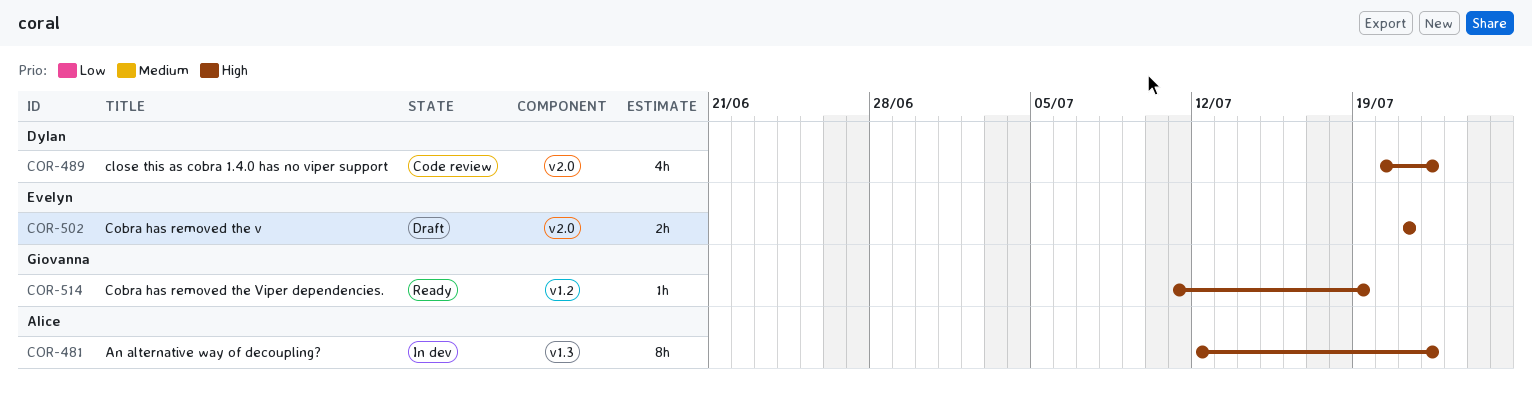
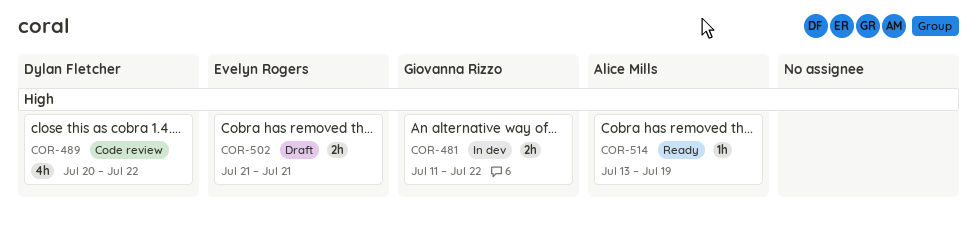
COR-481, owner: Alice Mills -> Giovanna Rizzo
COR-481, estimate: 8h -> 2h
COR-481, start: Jul 12 -> Jul 11
COR-514, owner: Giovanna Rizzo -> Alice Mills
COR-514, start: Jul 11 -> Jul 13

